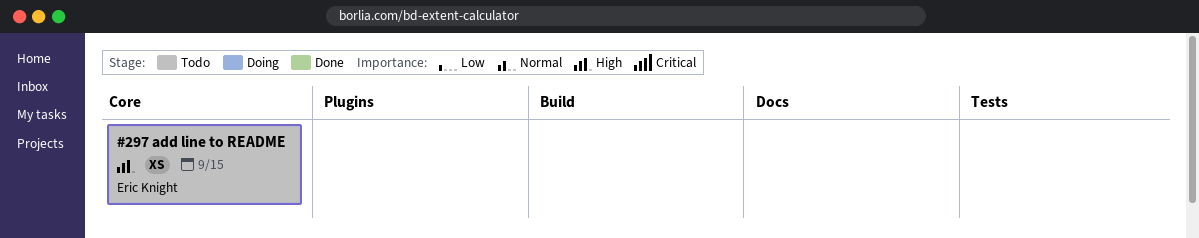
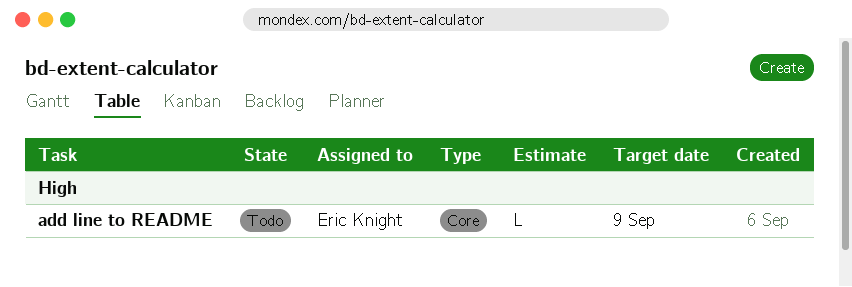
add line to README, estimate: XS -> L
add line to README, due: Sep 15 -> Sep 9

